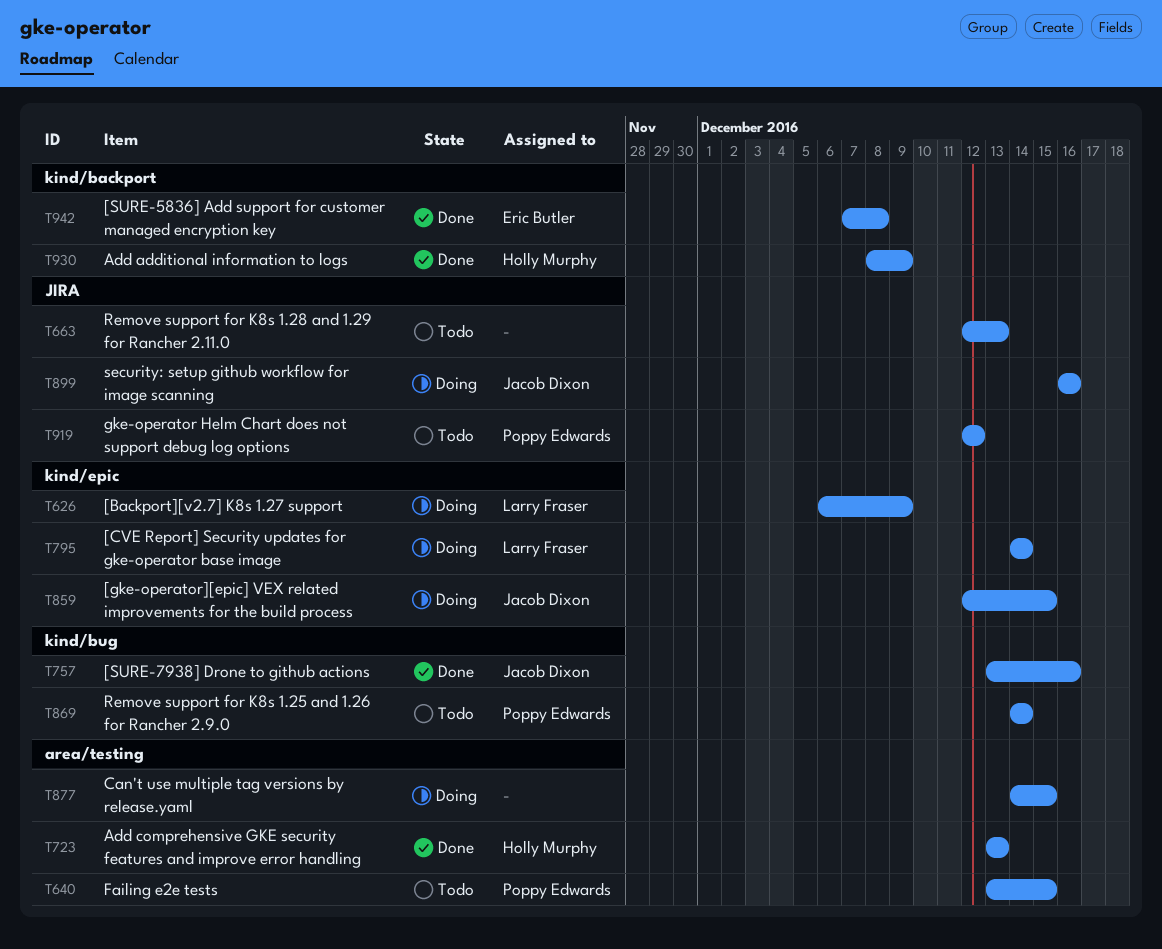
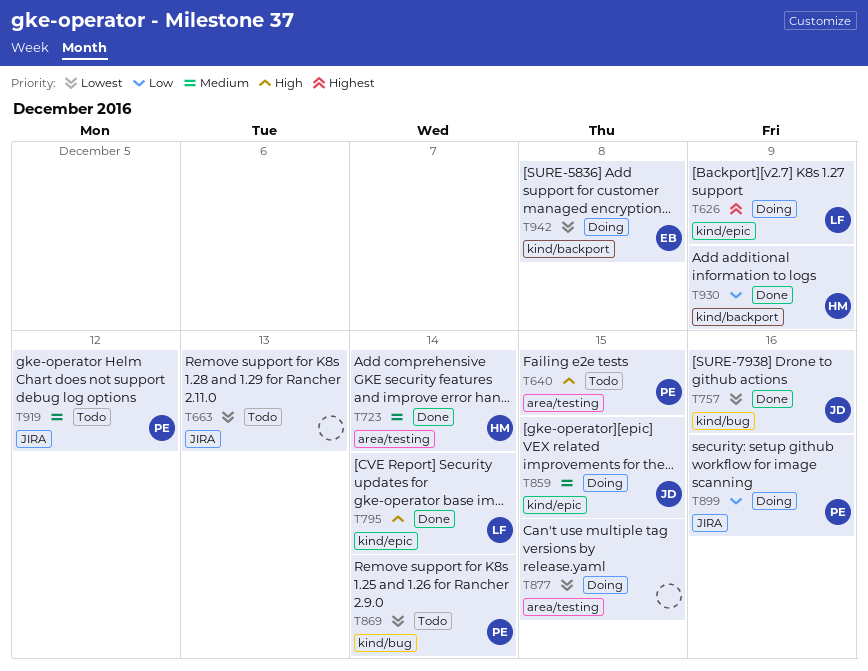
T723, due: Dec 13 -> Dec 14
T795, status: Doing -> Done
T899, owner: Jacob Dixon -> Poppy Edwards
T942, status: Done -> Doing

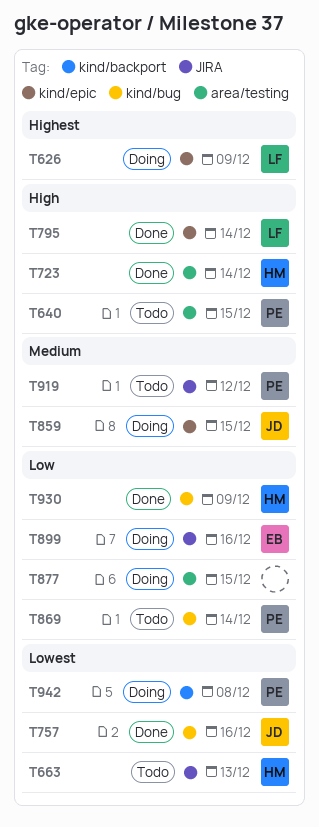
T663, owner: none -> HM
T723, priority: Medium -> High
T869, priority: Lowest -> Low
T877, priority: Lowest -> Low
T899, owner: PE -> EB
T930, label: kind/backport -> kind/bug
T942, owner: EB -> PE

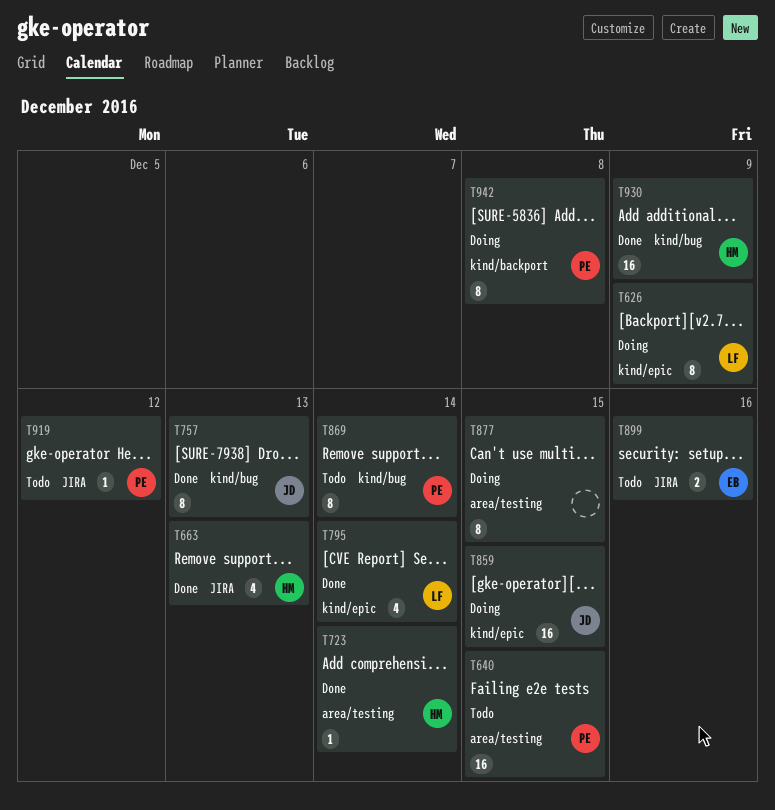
T663, status: Todo -> Done
T757, due: Dec 16 -> Dec 13
T899, status: Doing -> Todo

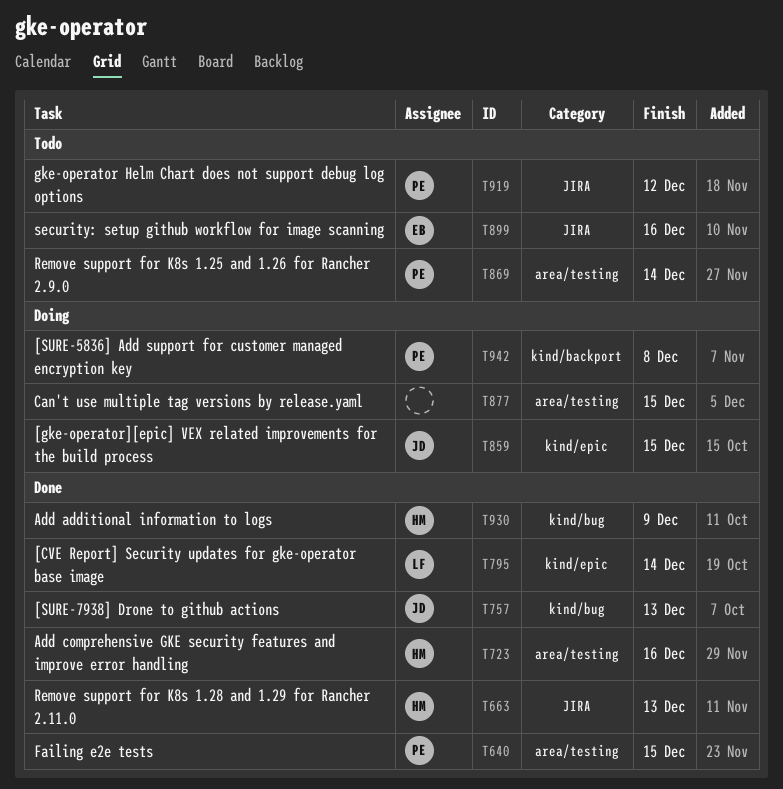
T626: present -> none
T640, status: Todo -> Done
T723, due: Dec 14 -> Dec 16
T869, label: kind/bug -> area/testing

